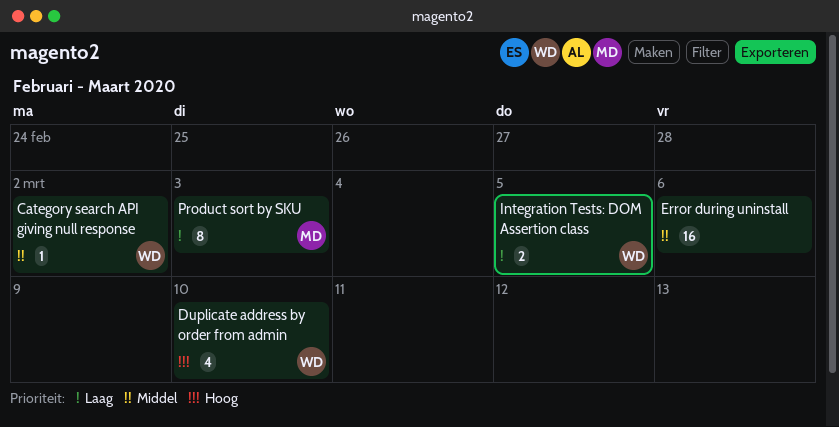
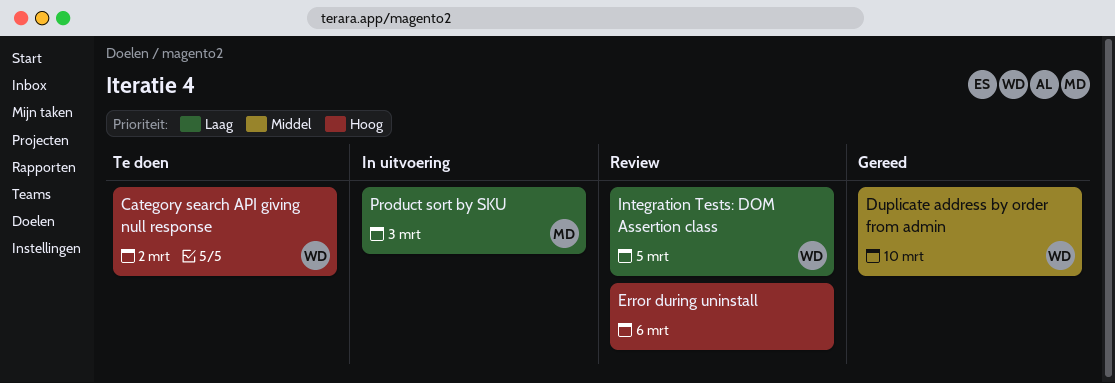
Category search API giving null response, priority: Middel -> Hoog
Duplicate address by order from admin, priority: Hoog -> Middel
Error during uninstall, priority: Middel -> Hoog

